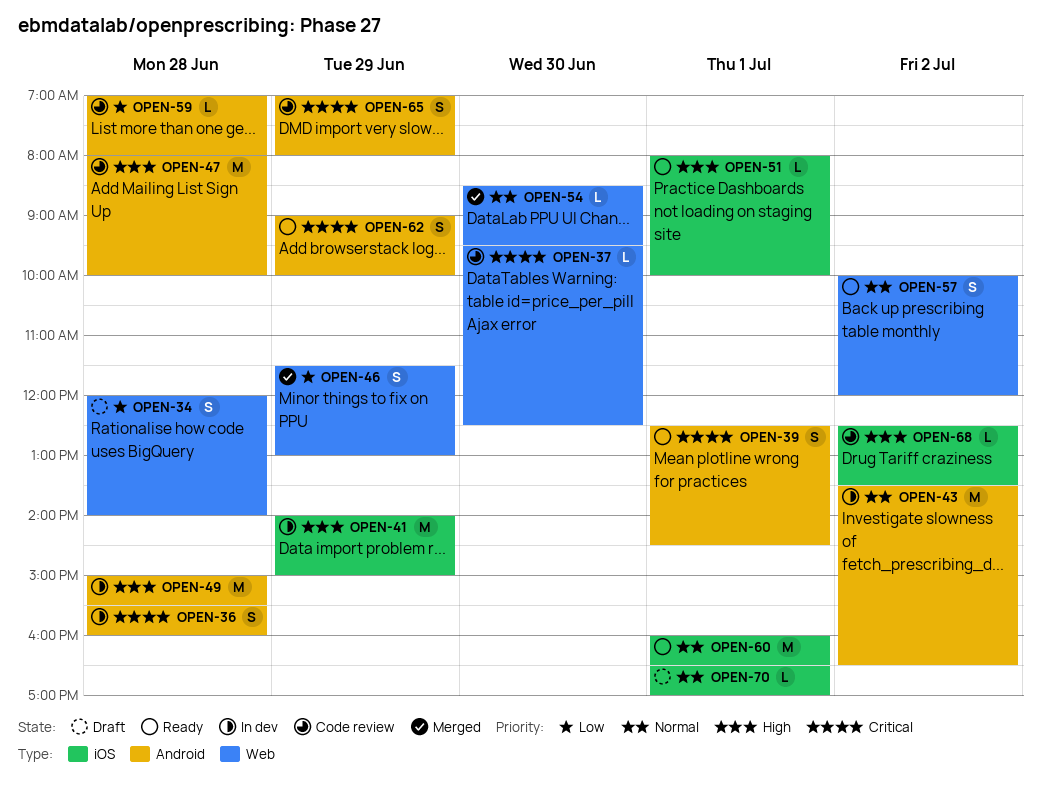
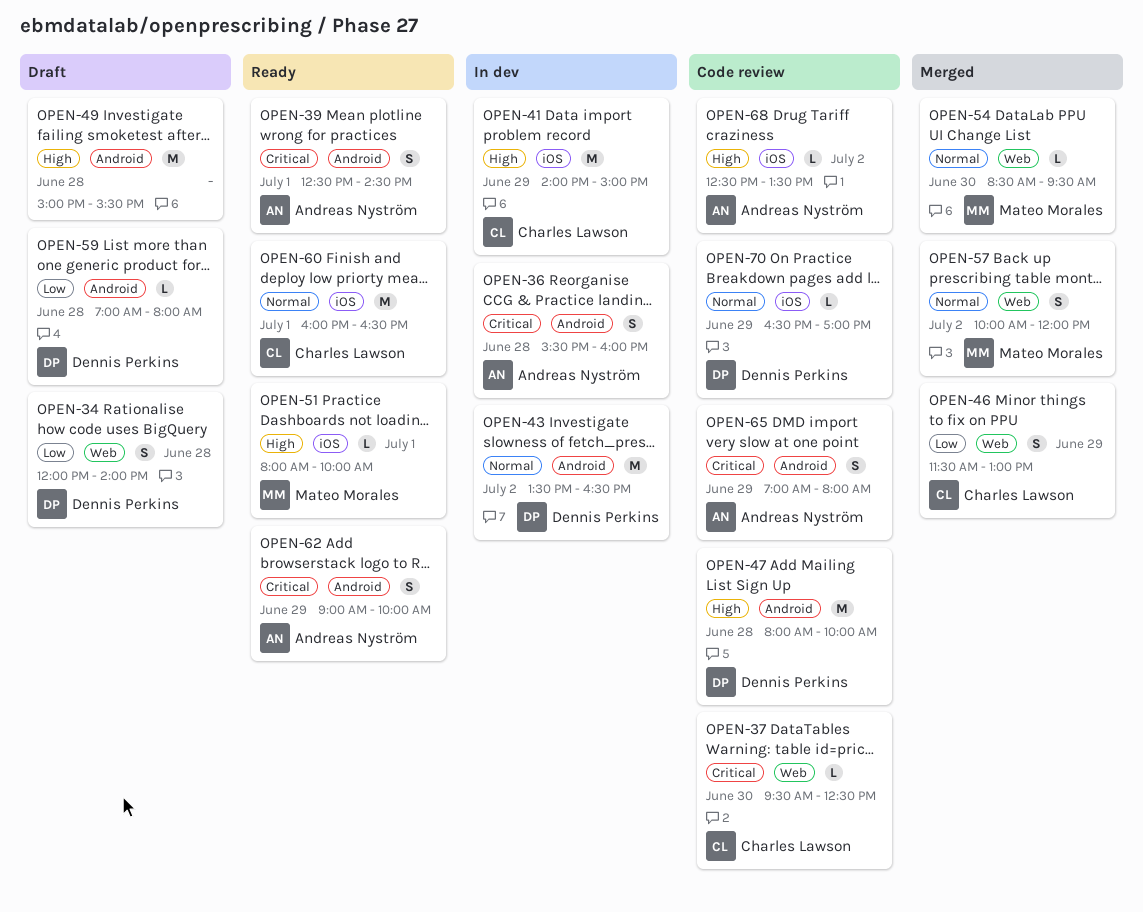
OPEN-49, status: In dev -> Draft
OPEN-57, status: Ready -> Merged
OPEN-59, status: Code review -> Draft
OPEN-70, status: Draft -> Code review
OPEN-70, day: Jul 1 -> Jun 29

